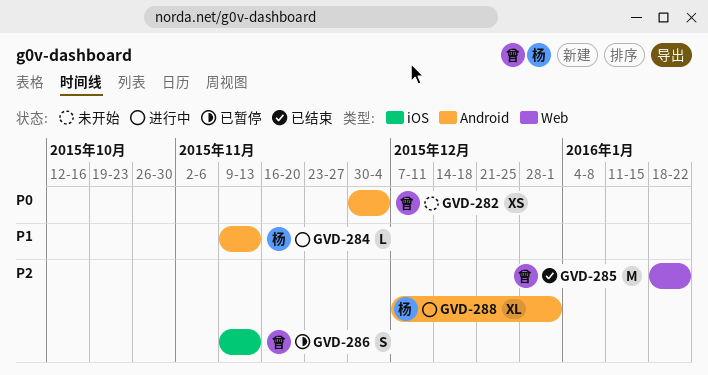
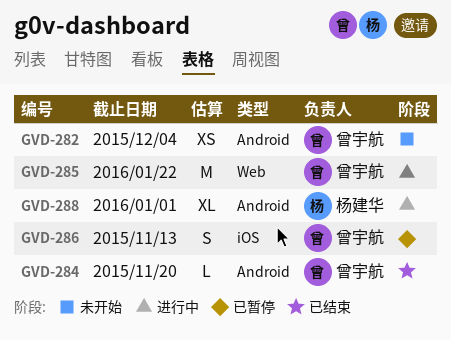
GVD-284, status: 进行中 -> 已结束
GVD-284, owner: 杨建华 -> 曾宇航
GVD-284, due: Nov 13 -> Nov 20
GVD-285, status: 已结束 -> 进行中

